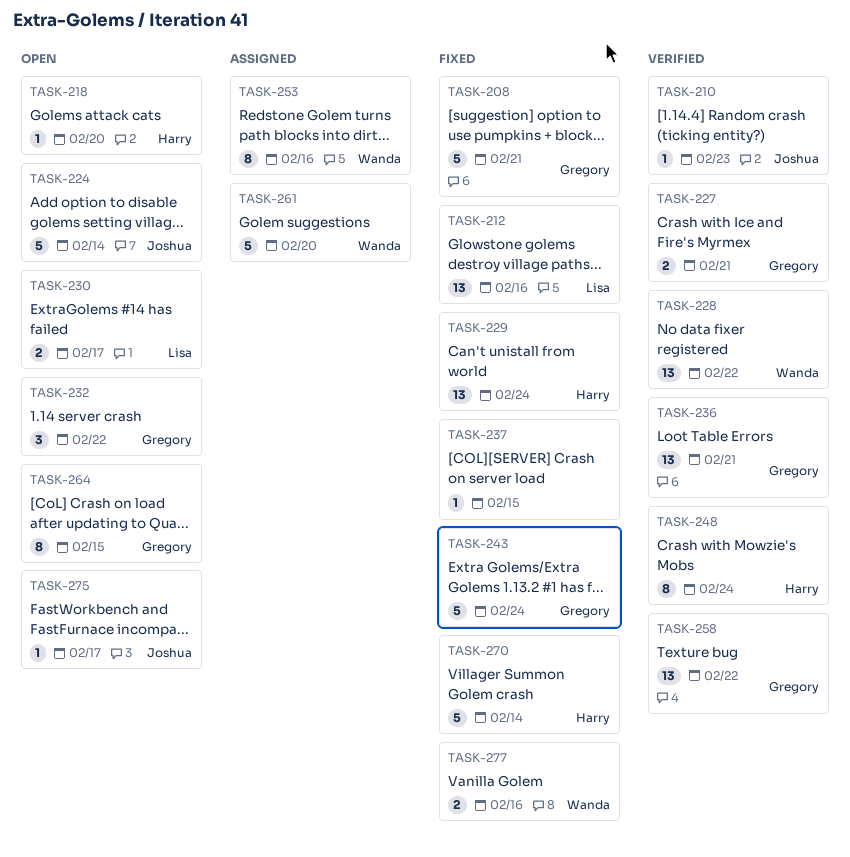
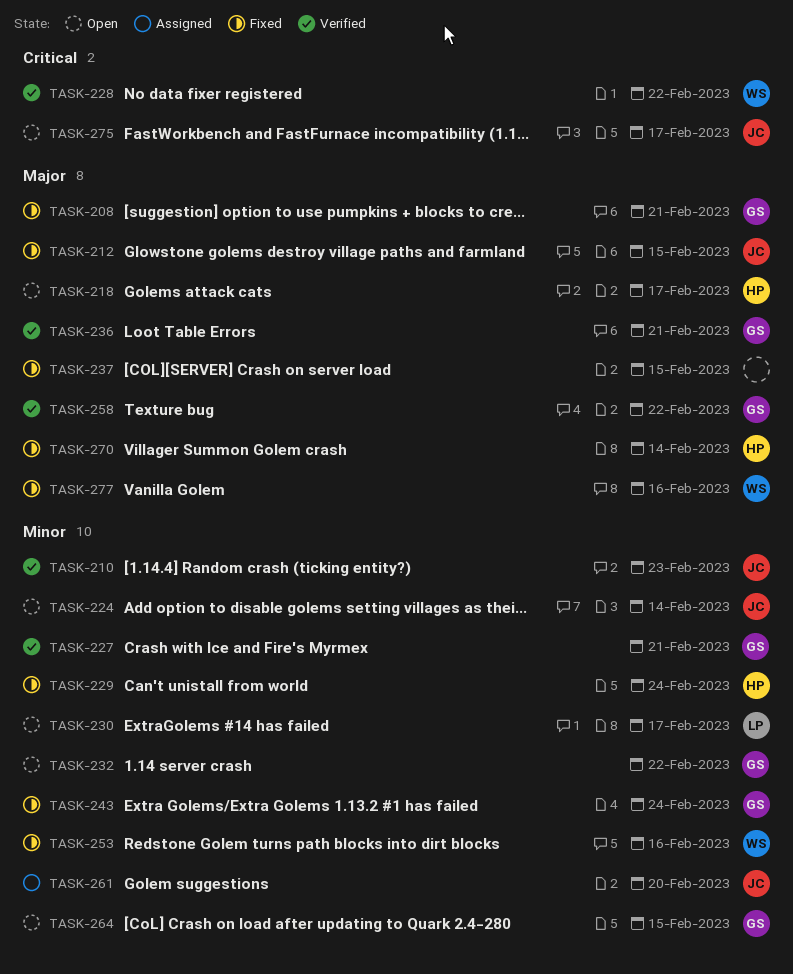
TASK-212, owner: Lisa -> Joshua
TASK-212, due: Feb 16 -> Feb 15
TASK-218, due: Feb 20 -> Feb 17
TASK-248: present -> none
TASK-253, status: Assigned -> Fixed
TASK-261, owner: Wanda -> Joshua

